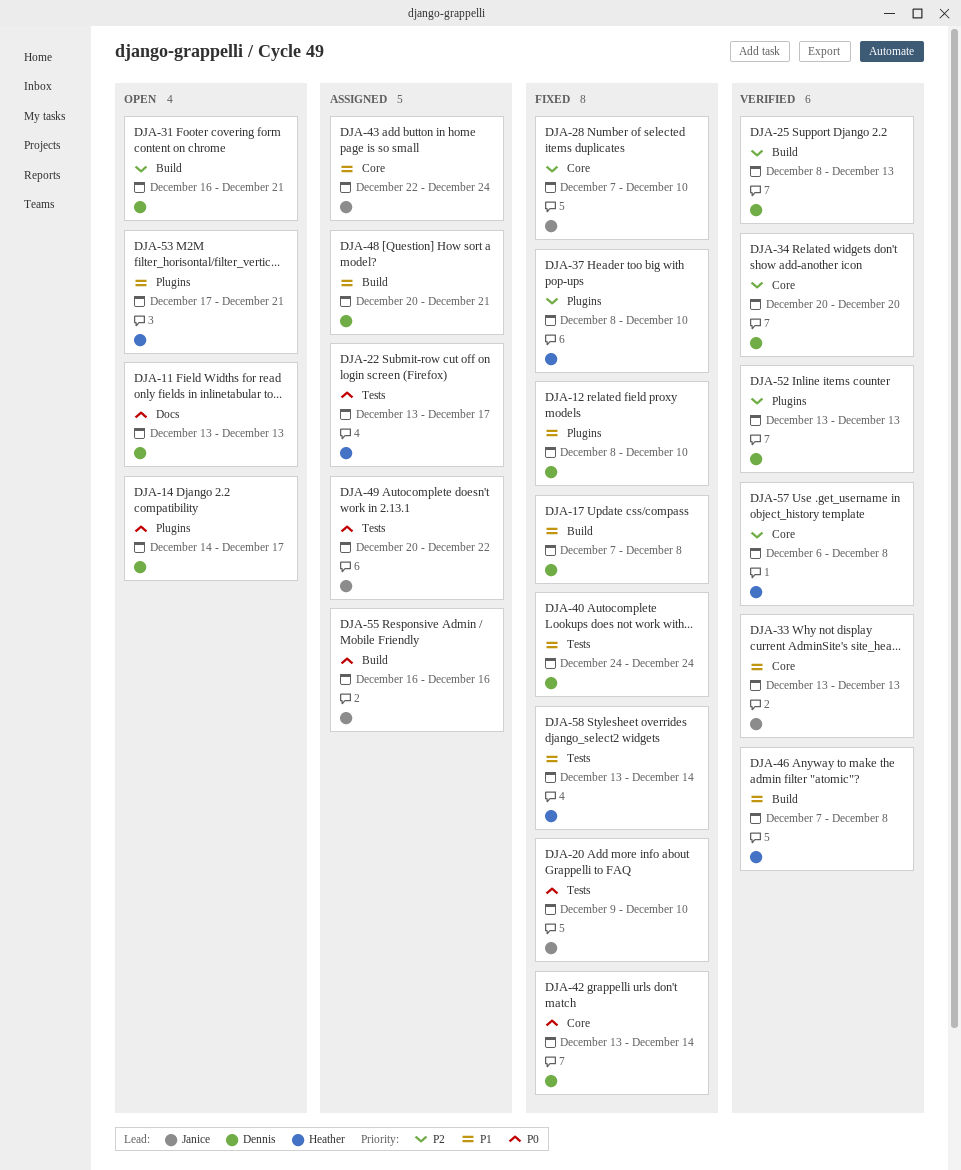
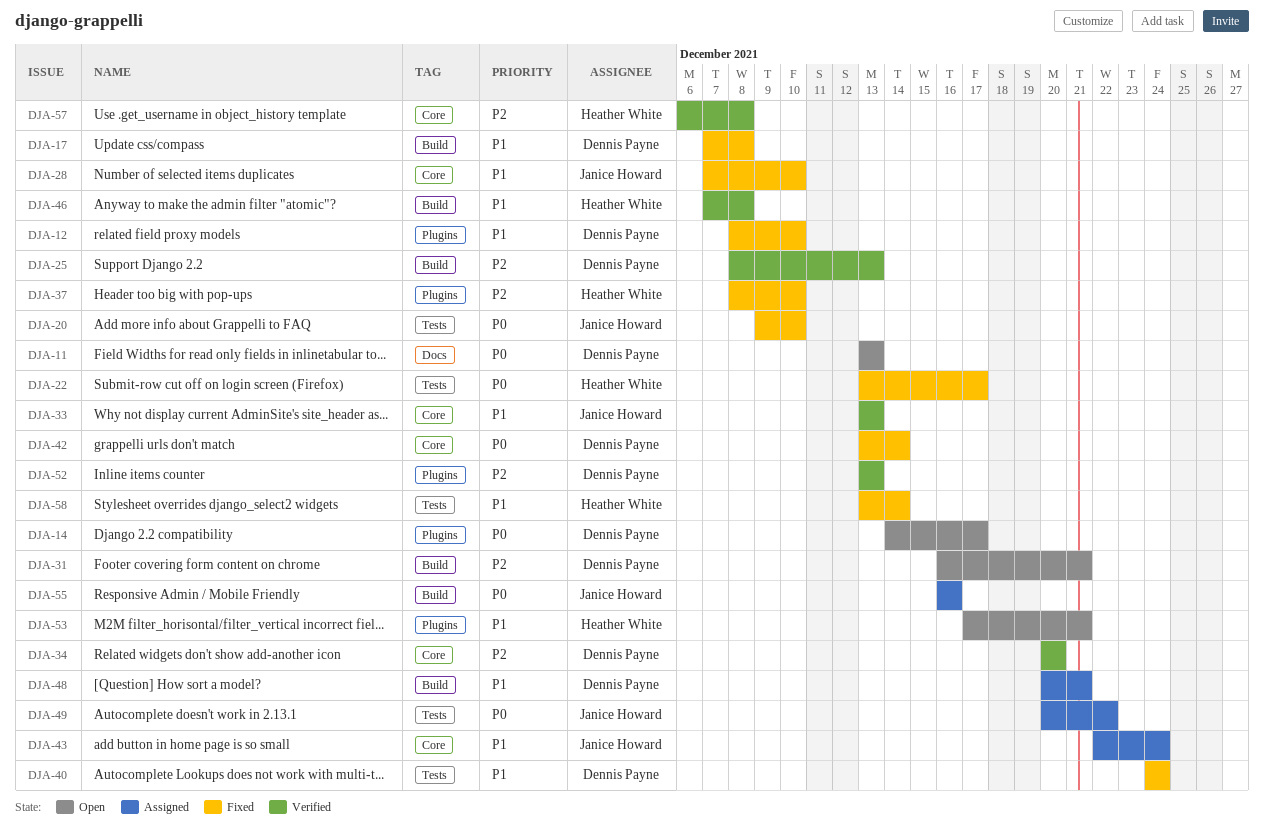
DJA-22, status: Assigned -> Fixed
DJA-28, priority: P2 -> P1

